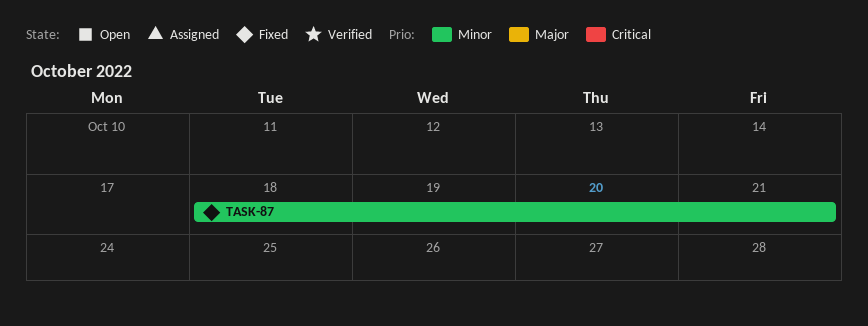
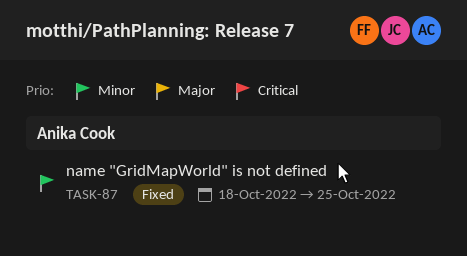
TASK-87, due: Oct 21 -> Oct 25

